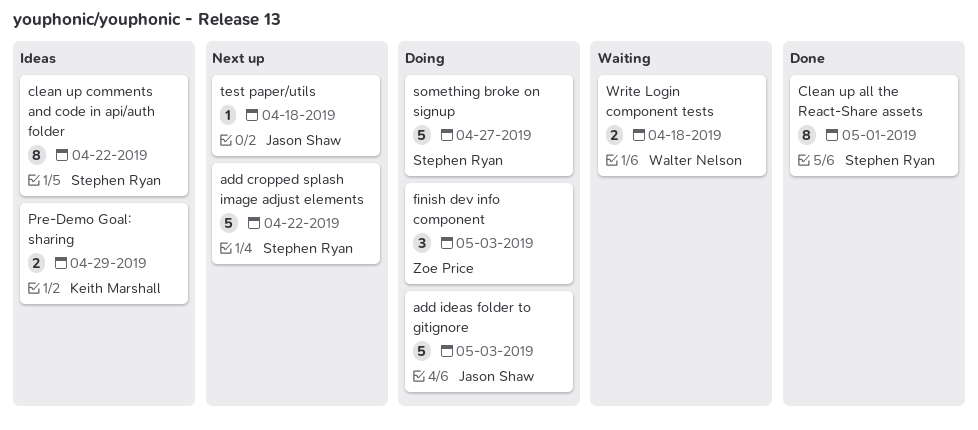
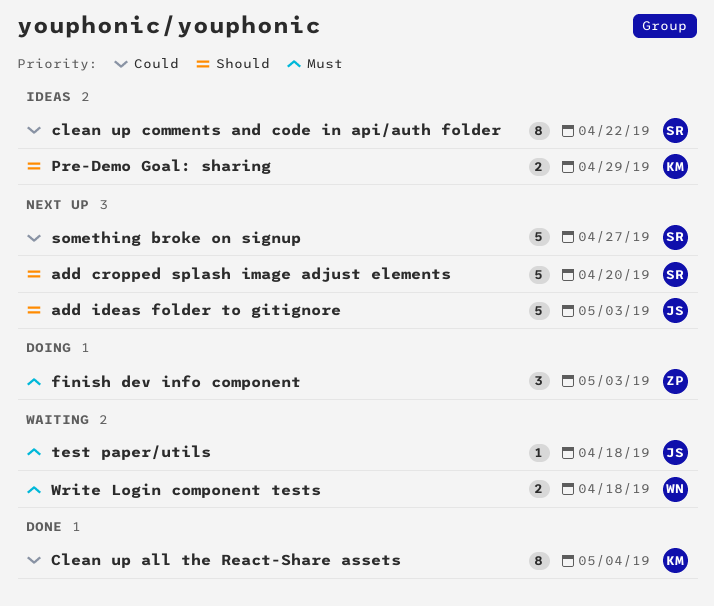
add cropped splash image adjust elements, due: Apr 22 -> Apr 20
add ideas folder to gitignore, status: Doing -> Next up
Clean up all the React-Share assets, owner: Stephen Ryan -> Keith Marshall
Clean up all the React-Share assets, due: May 1 -> May 4
something broke on signup, status: Doing -> Next up
test paper/utils, status: Next up -> Waiting

